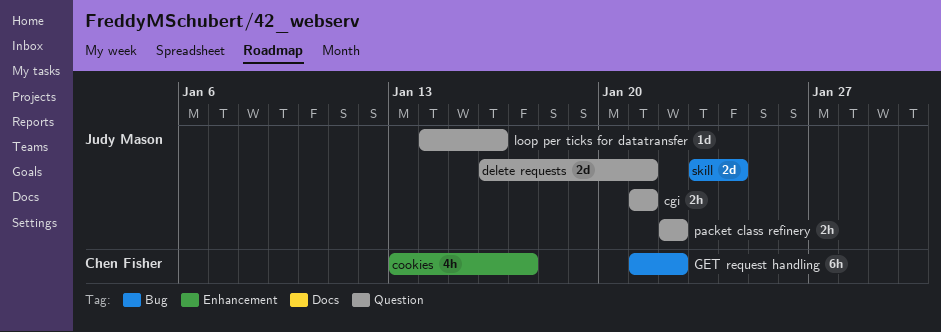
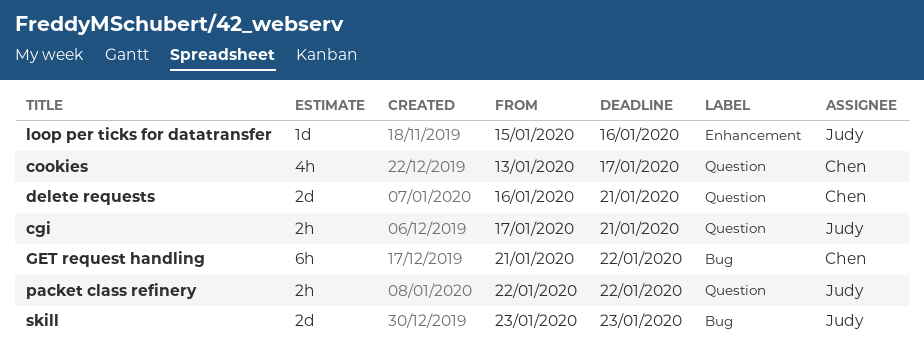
cgi, start: Jan 21 -> Jan 17
cookies, label: Enhancement -> Question
delete requests, owner: Judy Mason -> Chen Fisher
loop per ticks for datatransfer, label: Question -> Enhancement
loop per ticks for datatransfer, start: Jan 14 -> Jan 15
skill, due: Jan 24 -> Jan 23

